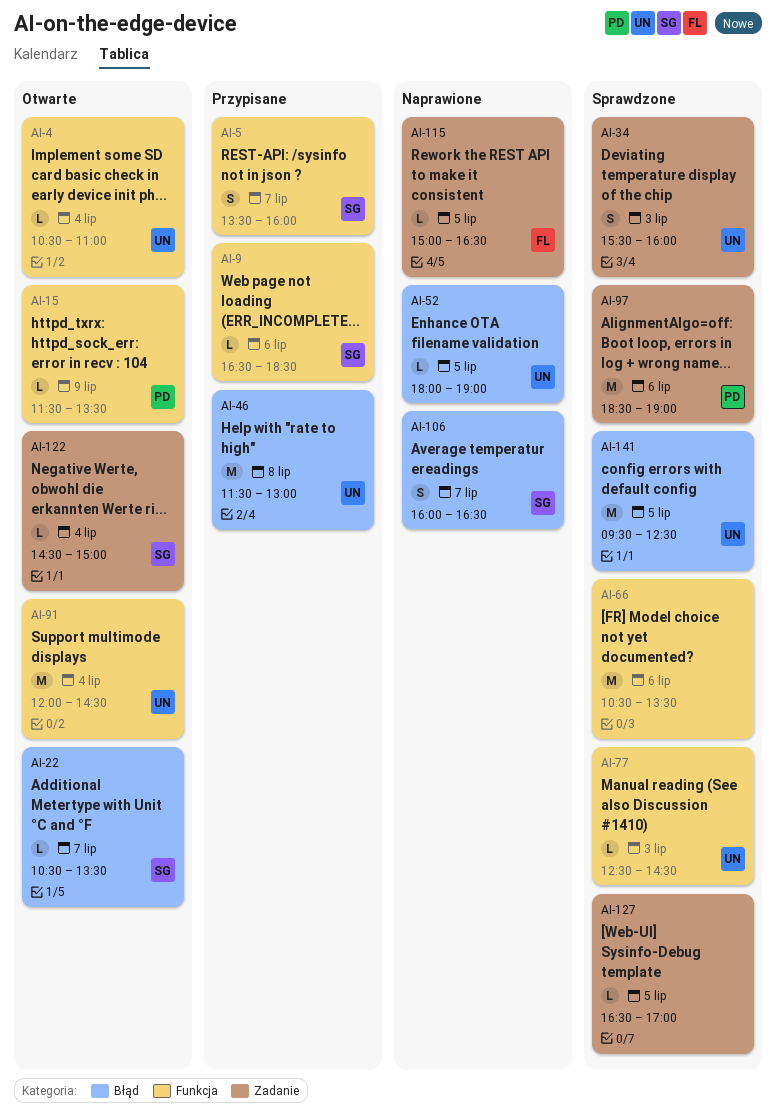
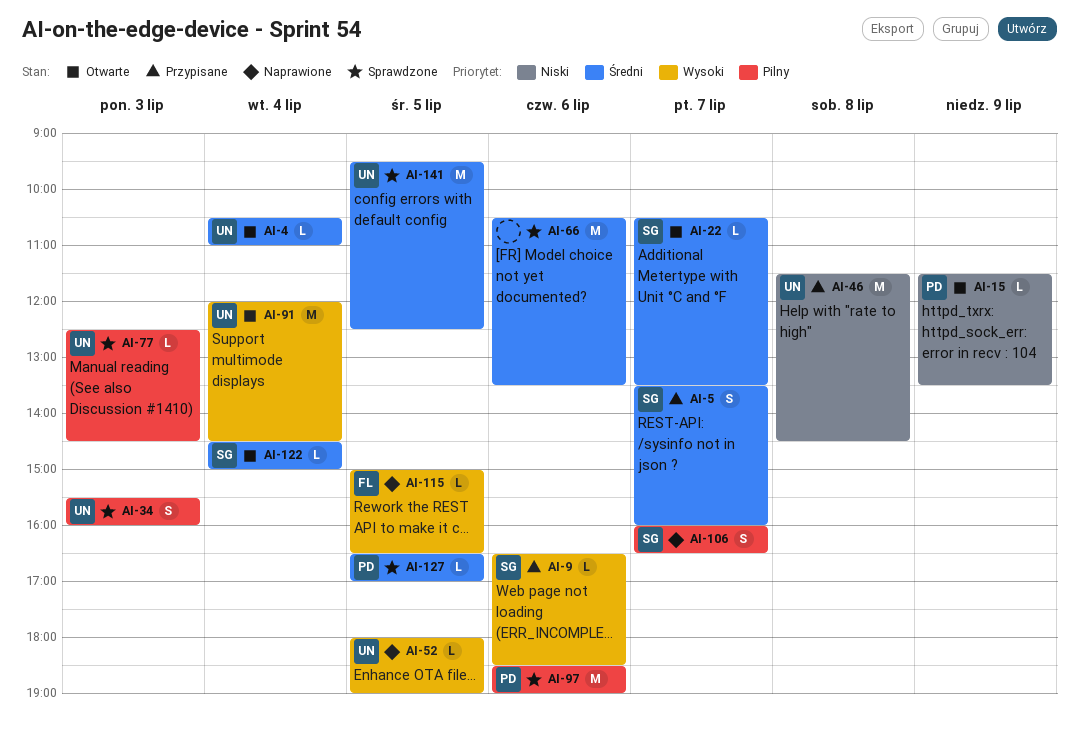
AI-46, ends: 13:00 -> 14:30
AI-127, owner: none -> PD

